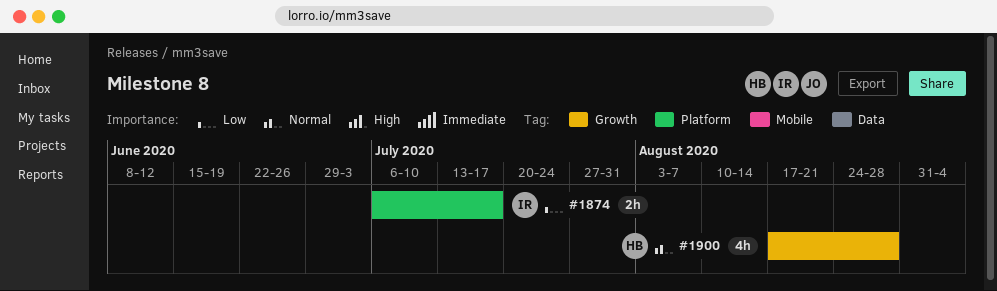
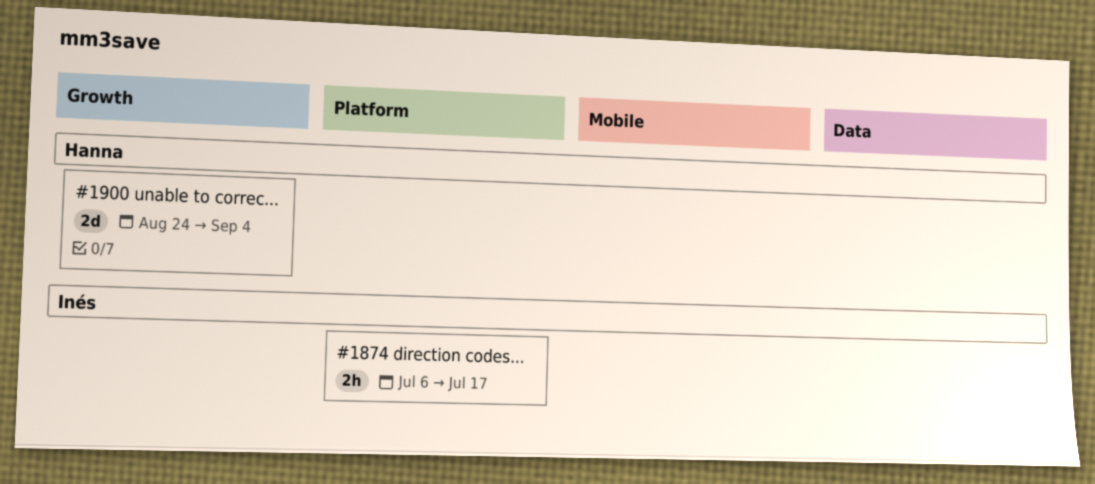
#1900, estimate: 4h -> 2d
#1900, start: Aug 17 -> Aug 24
#1900, due: Aug 28 -> Sep 4

